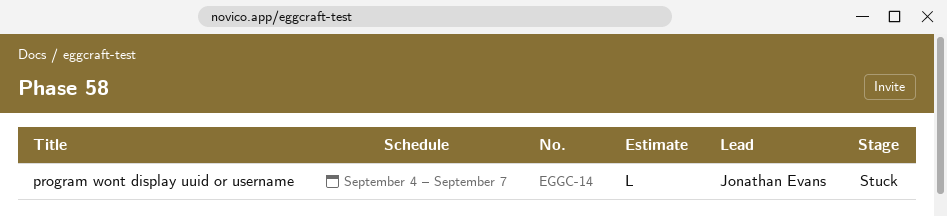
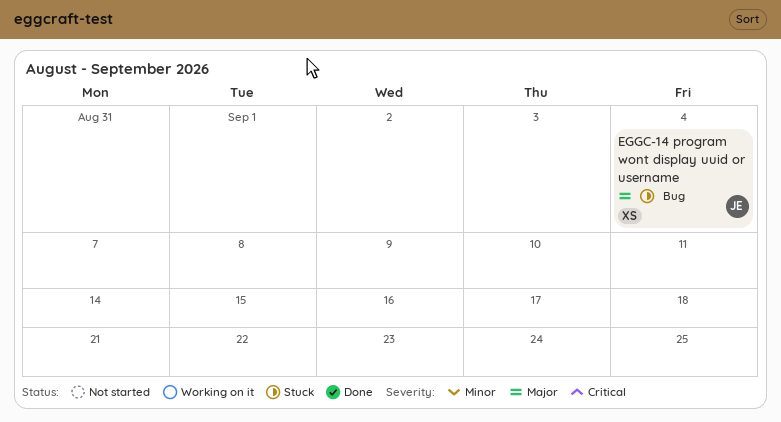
EGGC-14, estimate: L -> XS
EGGC-14, due: Sep 7 -> Sep 4

